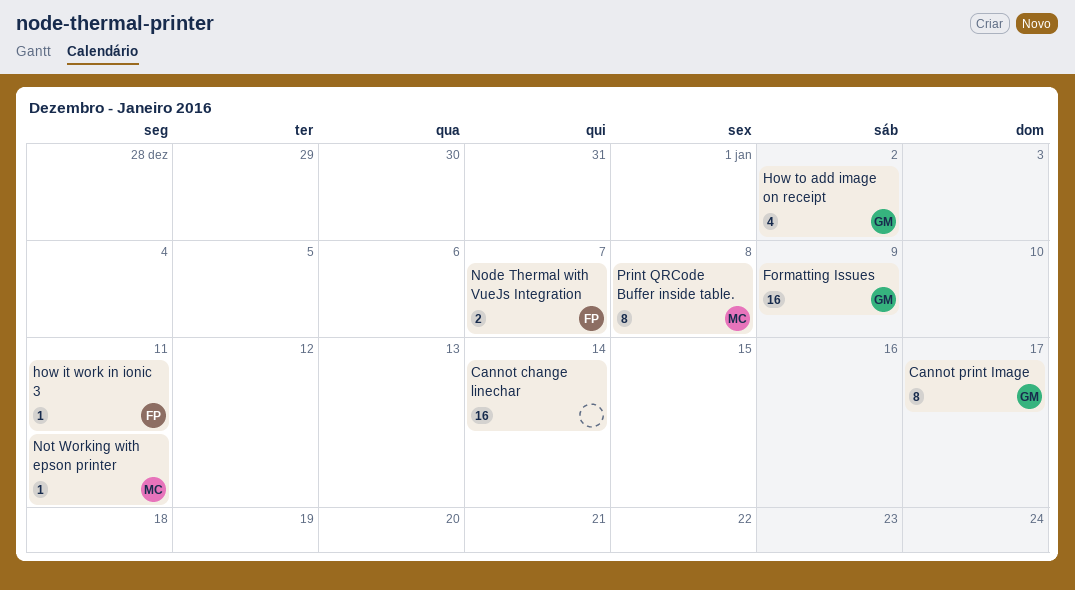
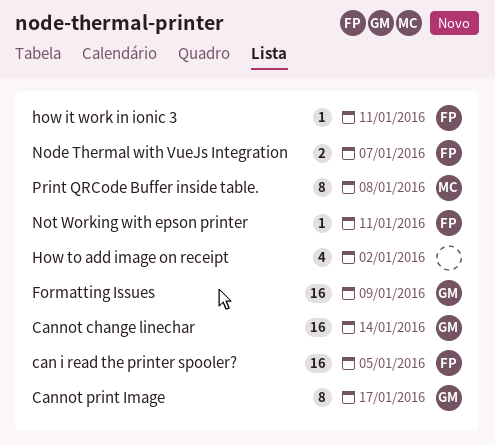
can i read the printer spooler?: none -> present
Cannot change linechar, owner: none -> GM
How to add image on receipt, owner: GM -> none
Not Working with epson printer, owner: MC -> FP

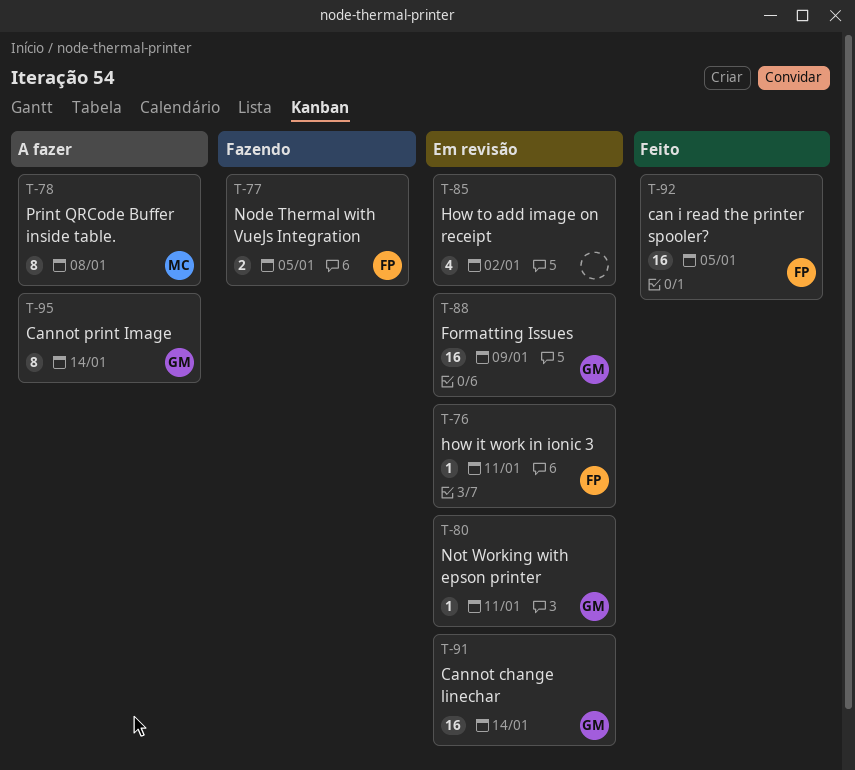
Cannot print Image, due: Jan 17 -> Jan 14
Node Thermal with VueJs Integration, due: Jan 7 -> Jan 5
Not Working with epson printer, owner: FP -> GM

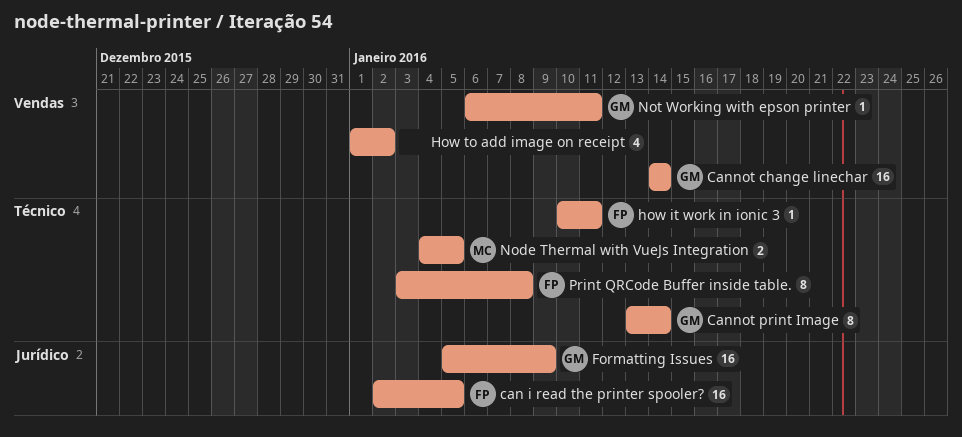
Node Thermal with VueJs Integration, owner: FP -> MC
Print QRCode Buffer inside table., owner: MC -> FP

